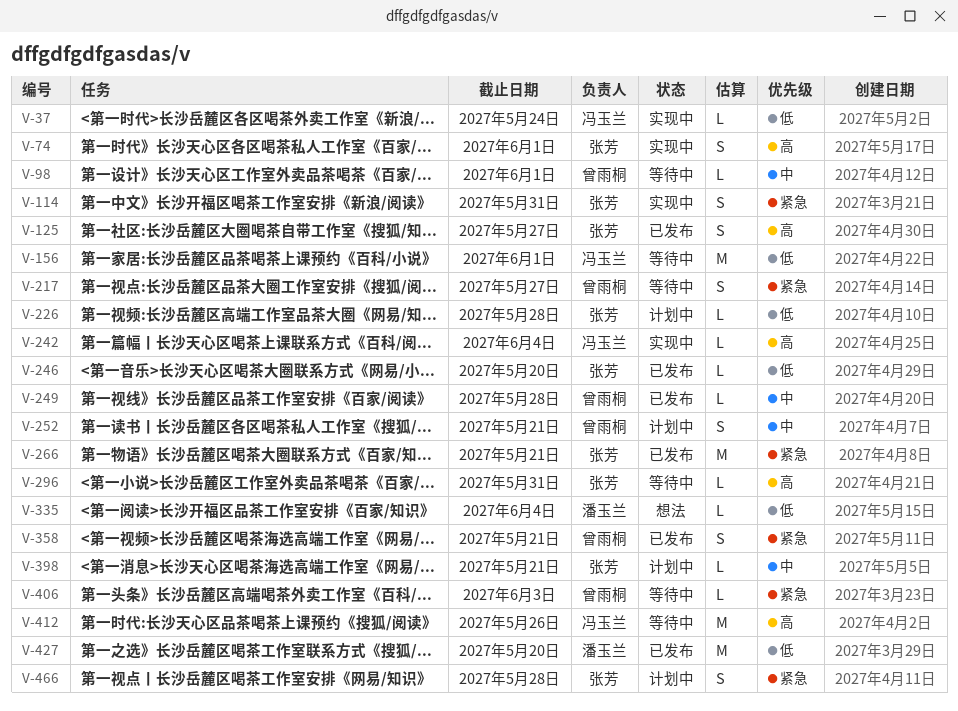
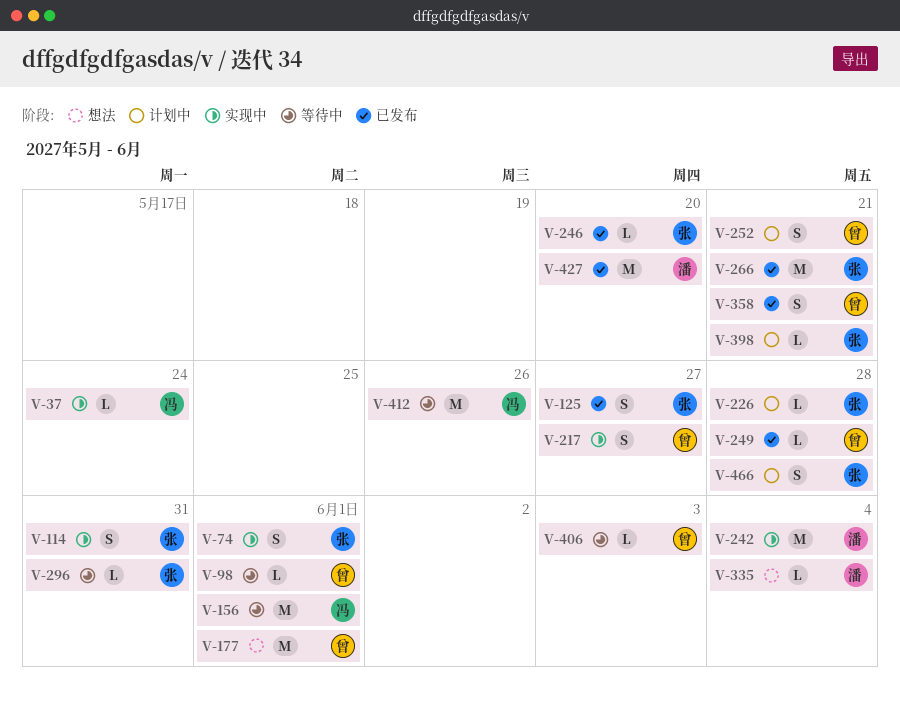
V-177: none -> present
V-217, status: 等待中 -> 实现中
V-242, owner: 冯玉兰 -> 潘玉兰
V-242, estimate: L -> M

